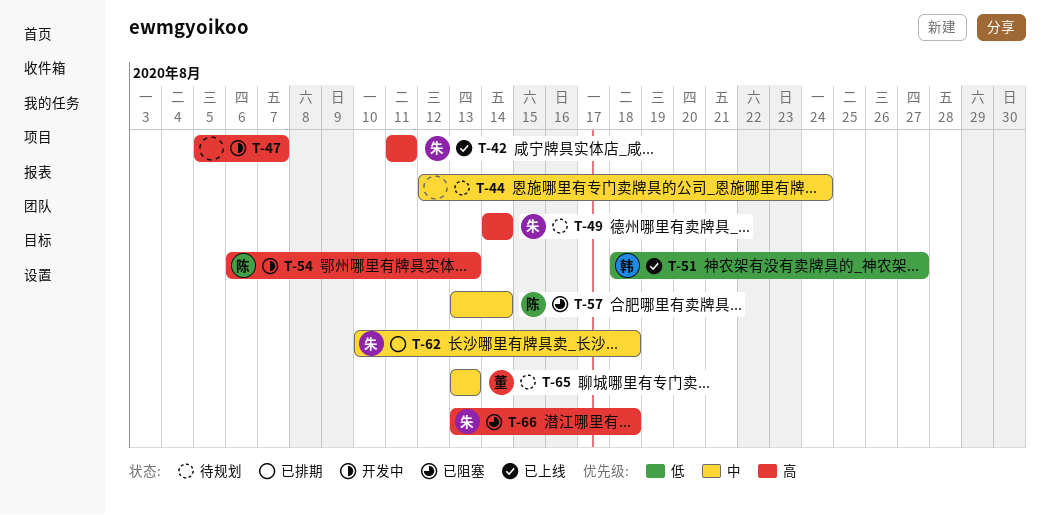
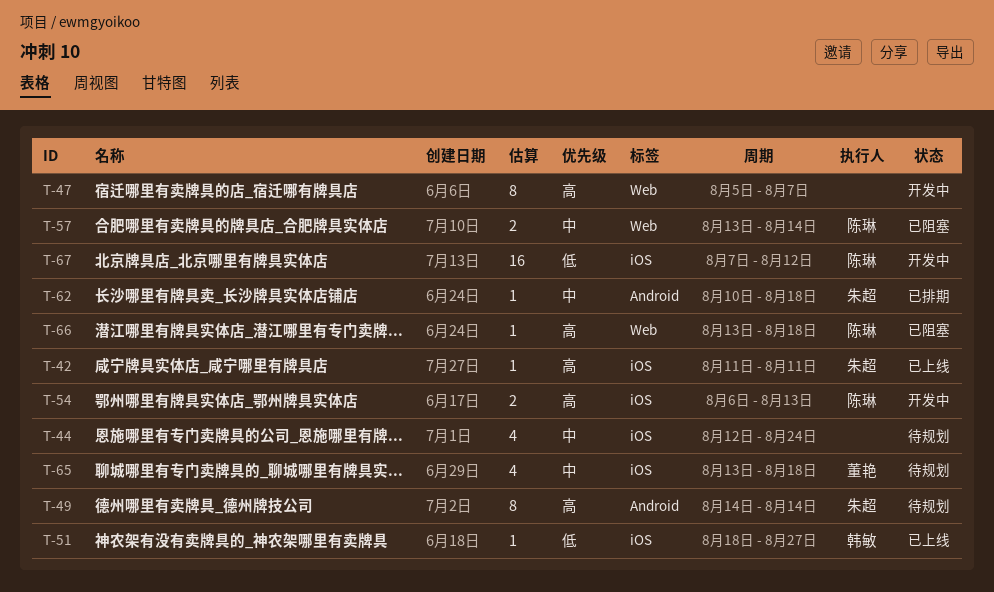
T-65, due: Aug 13 -> Aug 18
T-66, owner: 朱超 -> 陈琳
T-67: none -> present

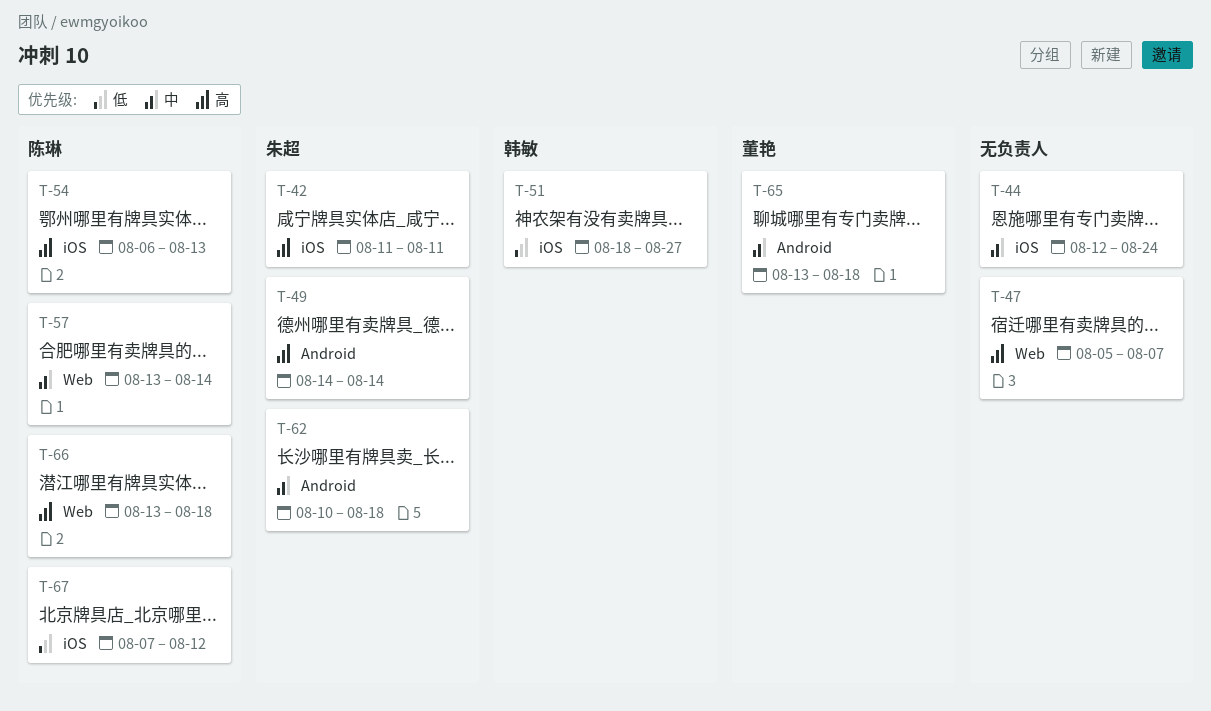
T-65, label: iOS -> Android

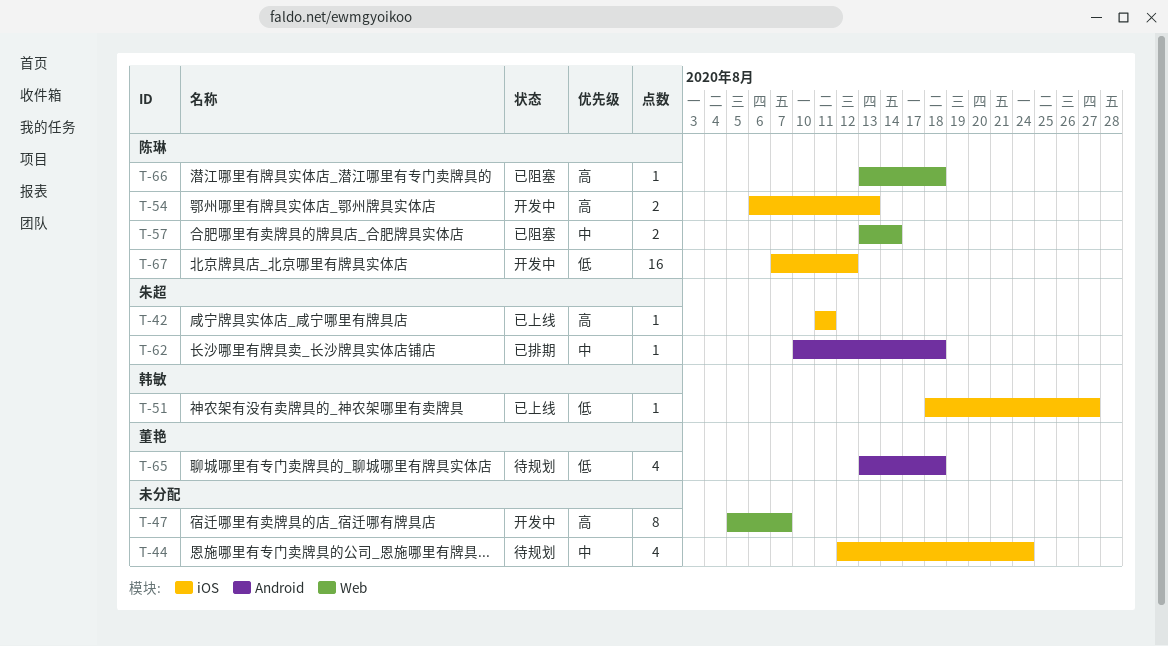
T-49: present -> none
T-65, priority: 中 -> 低

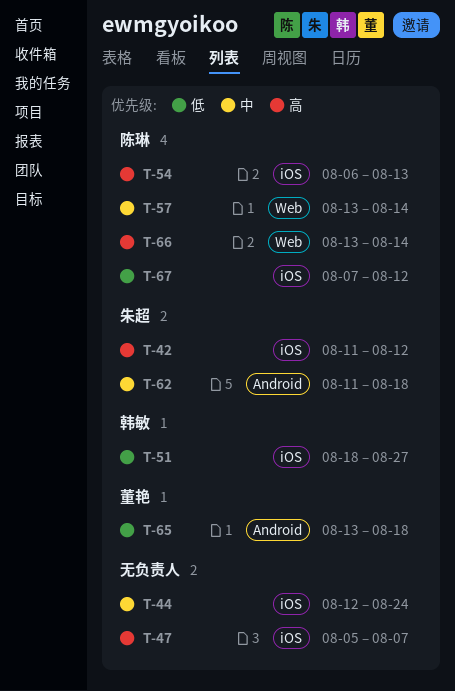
T-42, due: Aug 11 -> Aug 12
T-47, label: Web -> iOS
T-62, start: Aug 10 -> Aug 11
T-66, due: Aug 18 -> Aug 14

